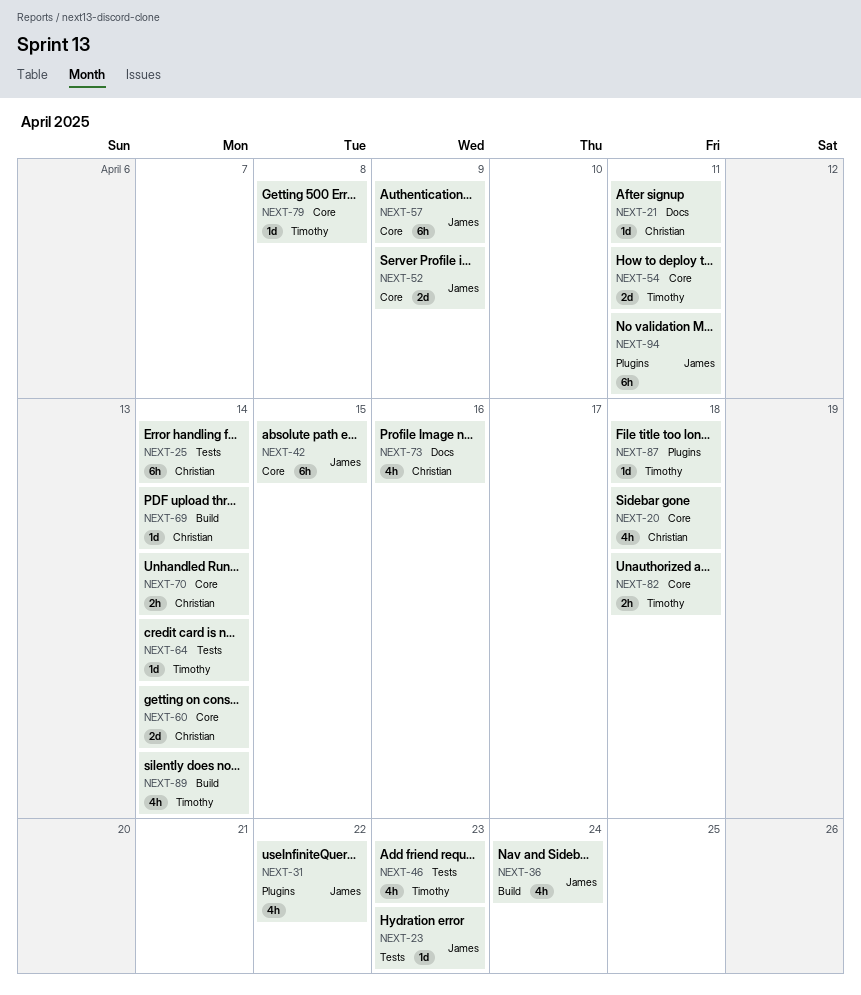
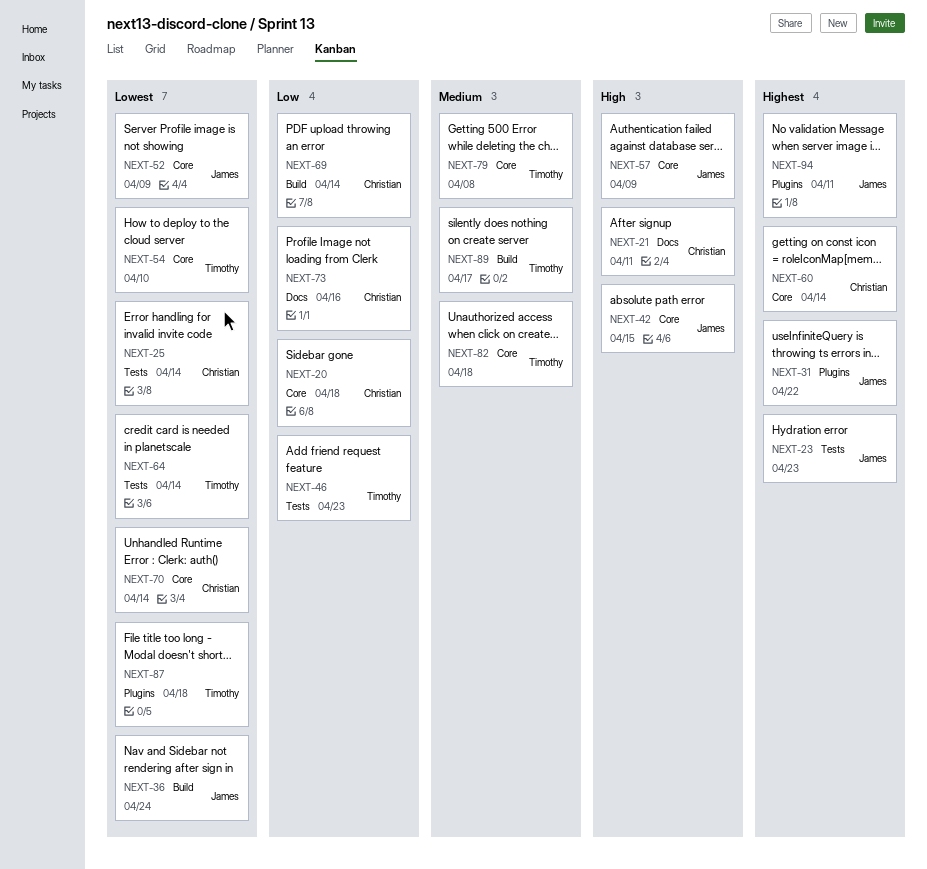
NEXT-54, due: Apr 11 -> Apr 10
NEXT-89, due: Apr 14 -> Apr 17

